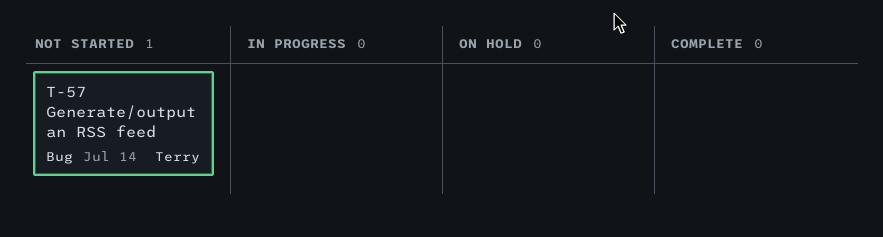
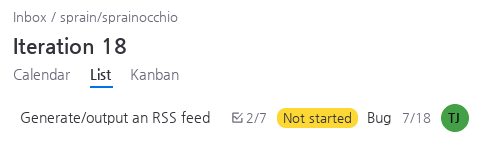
Generate/output an RSS feed, due: Jul 14 -> Jul 18

